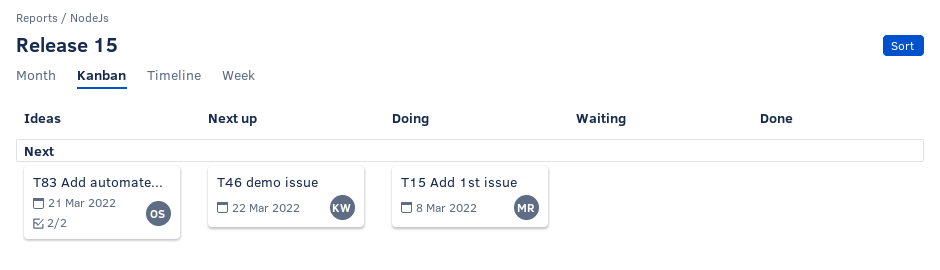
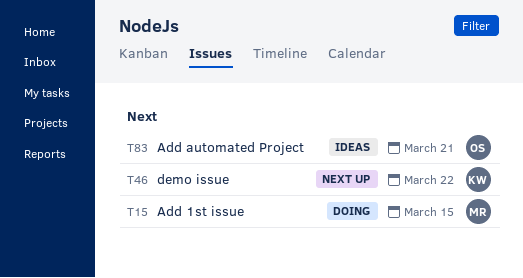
T15, due: Mar 8 -> Mar 15

